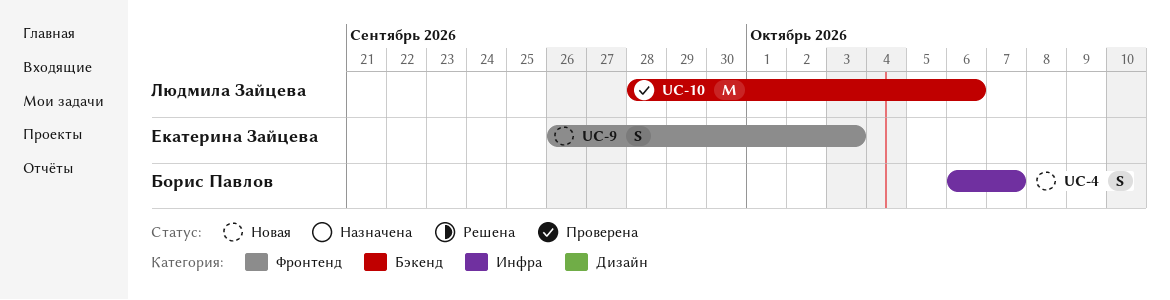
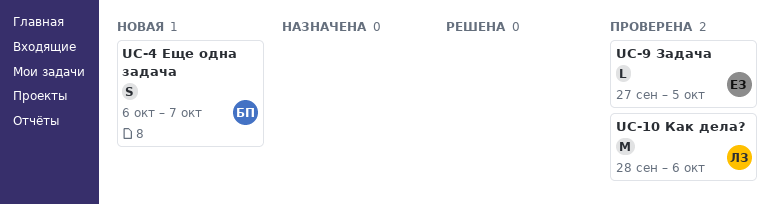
UC-9, status: Новая -> Проверена
UC-9, estimate: S -> L
UC-9, start: Sep 26 -> Sep 27
UC-9, due: Oct 3 -> Oct 5

